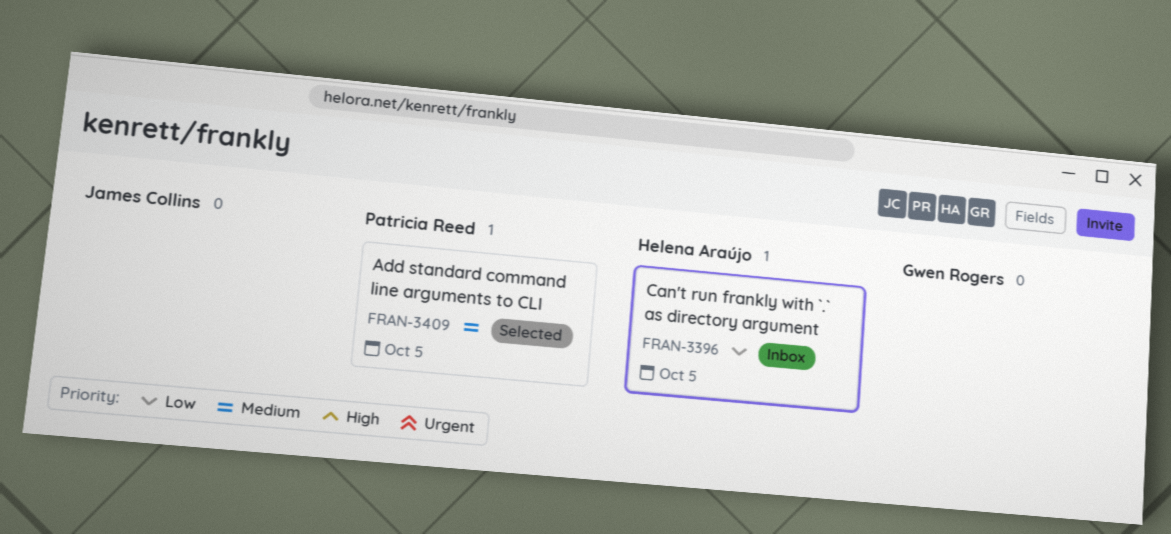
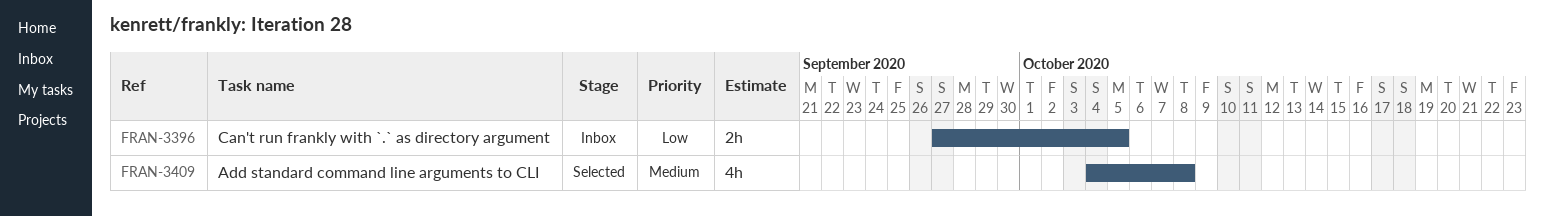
FRAN-3409, due: Oct 5 -> Oct 8

